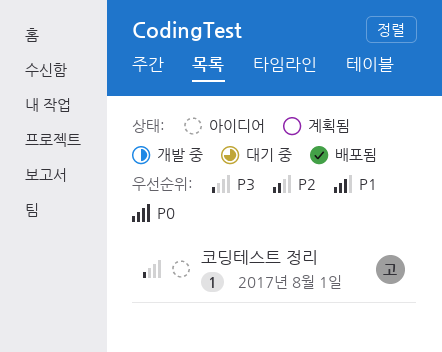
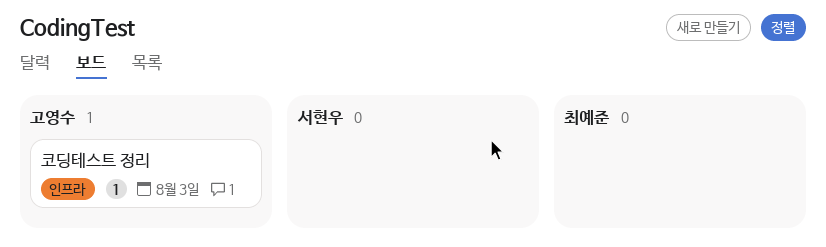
코딩테스트 정리, due: Aug 1 -> Aug 3

